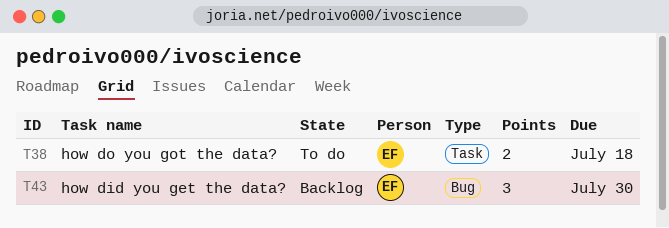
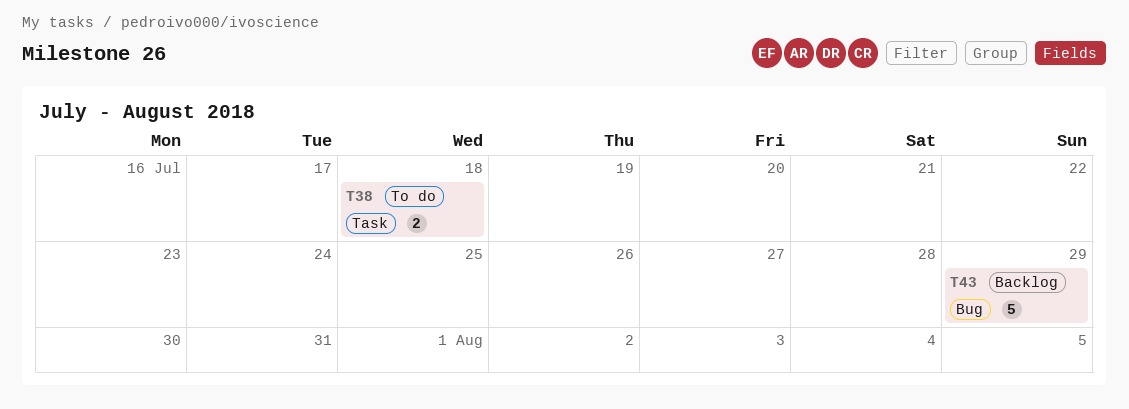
T43, estimate: 3 -> 5
T43, due: Jul 30 -> Jul 29

